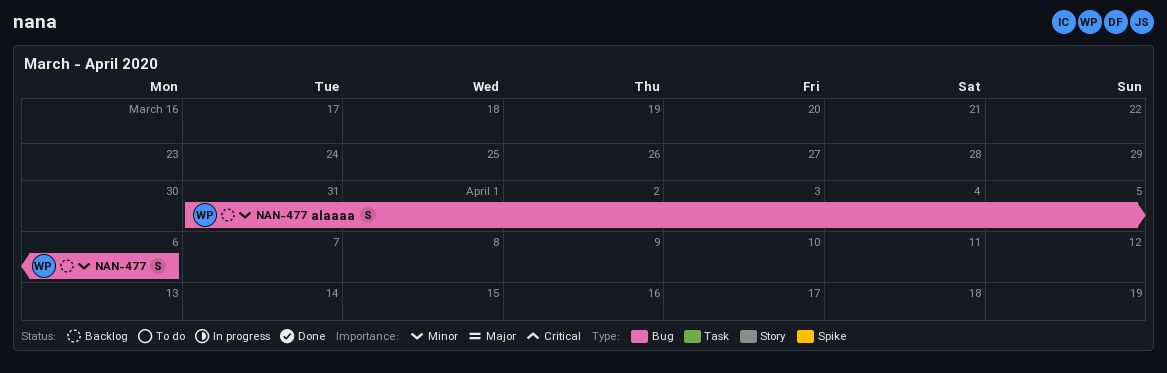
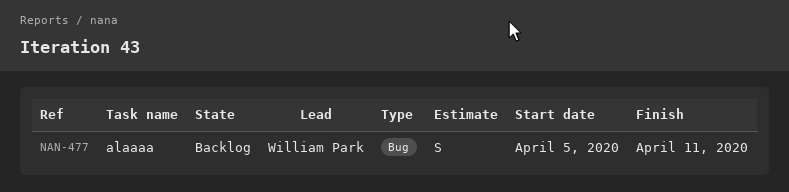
NAN-477, start: Mar 31 -> Apr 5
NAN-477, due: Apr 6 -> Apr 11

